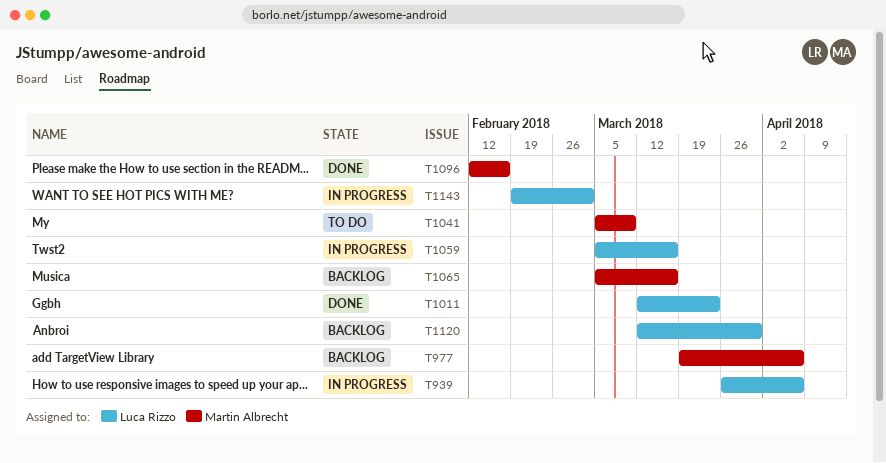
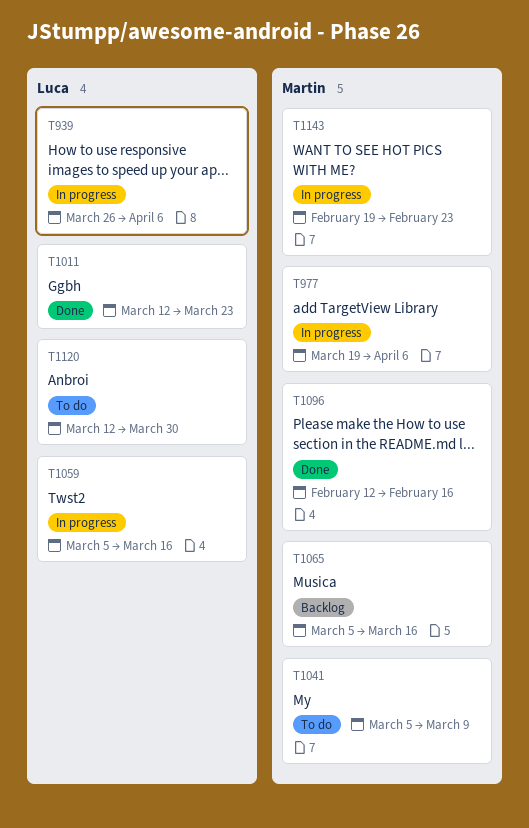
T977, status: Backlog -> In progress
T1120, status: Backlog -> To do
T1143, owner: Luca Rizzo -> Martin Albrecht
T1143, due: Mar 2 -> Feb 23

